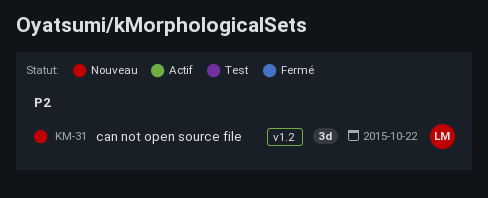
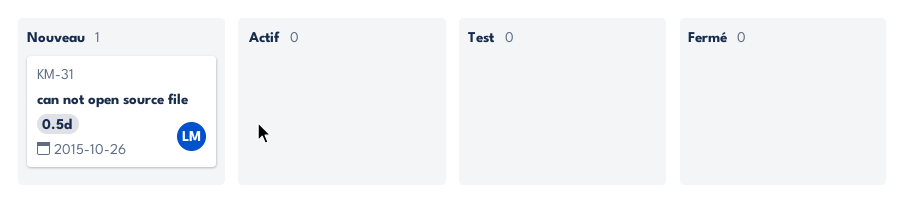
KM-31, estimate: 3d -> 0.5d
KM-31, due: Oct 22 -> Oct 26

